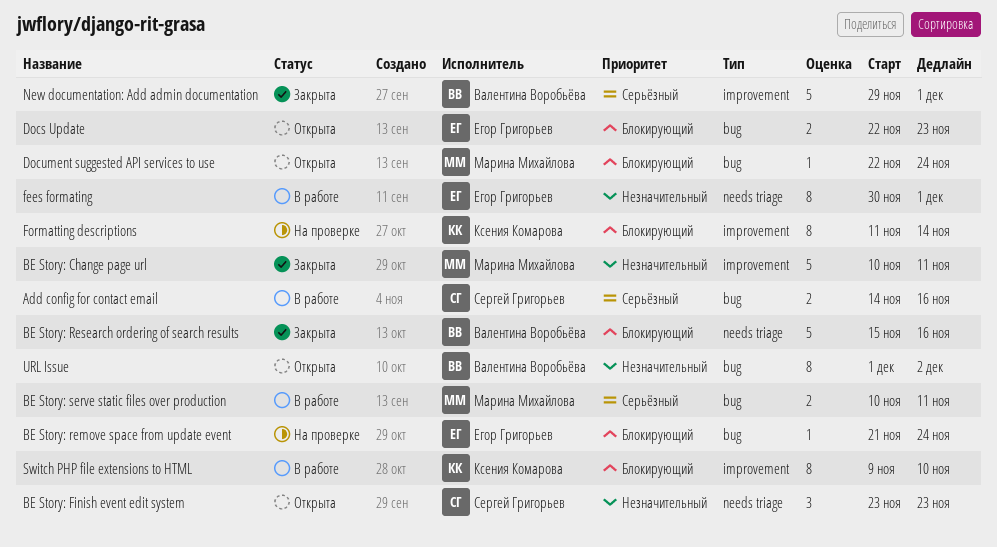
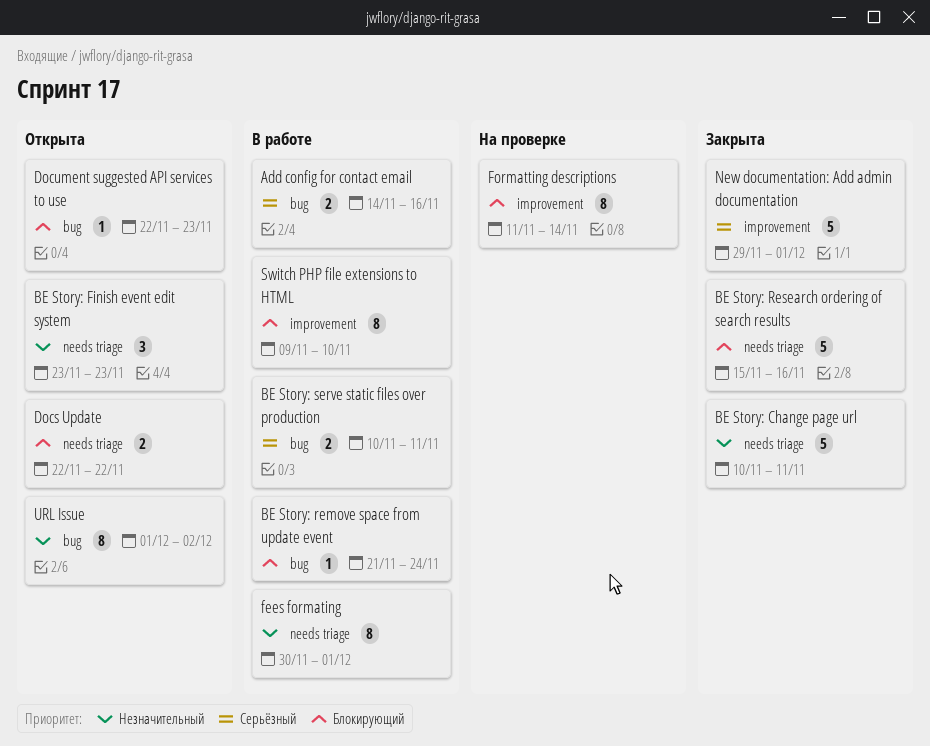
BE Story: Change page url, label: improvement -> needs triage
BE Story: remove space from update event, status: На проверке -> В работе
Docs Update, label: bug -> needs triage
Docs Update, due: Nov 23 -> Nov 22
Document suggested API services to use, due: Nov 24 -> Nov 23

